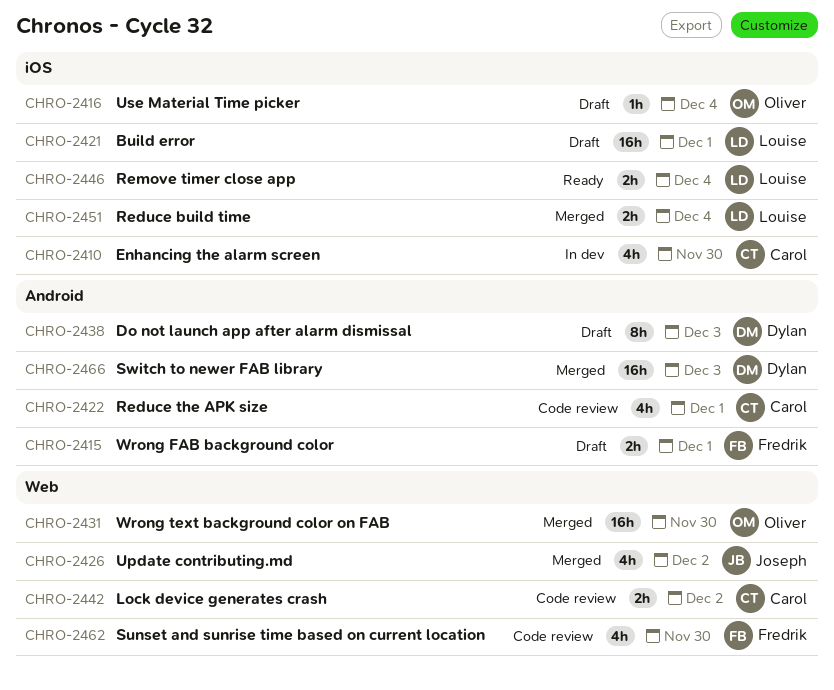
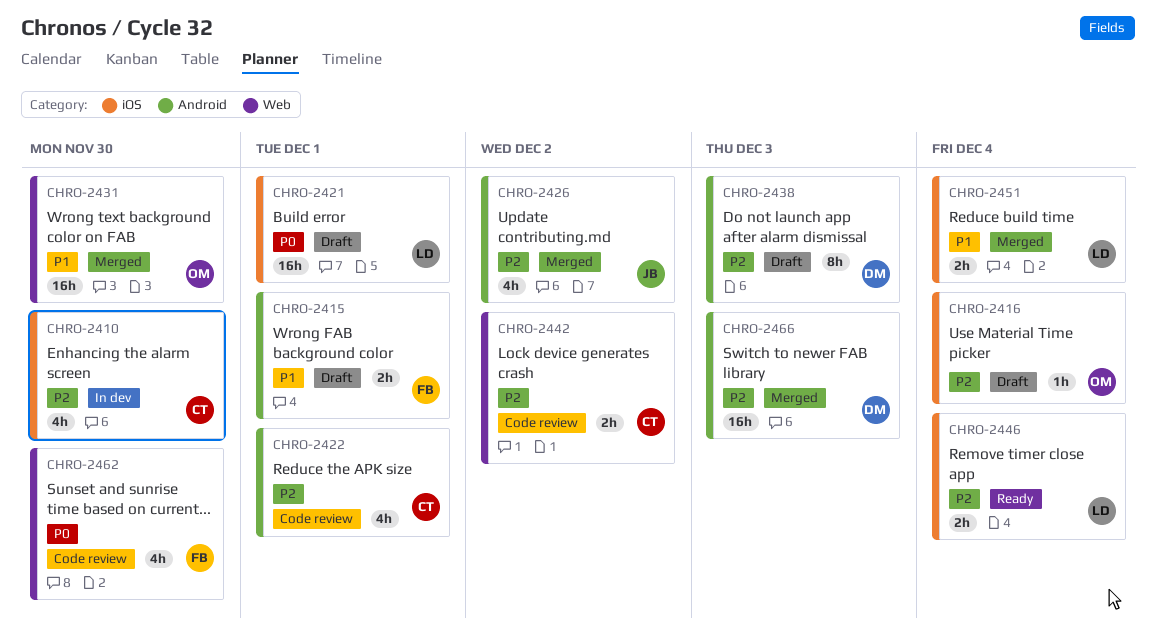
CHRO-2426, label: Web -> Android

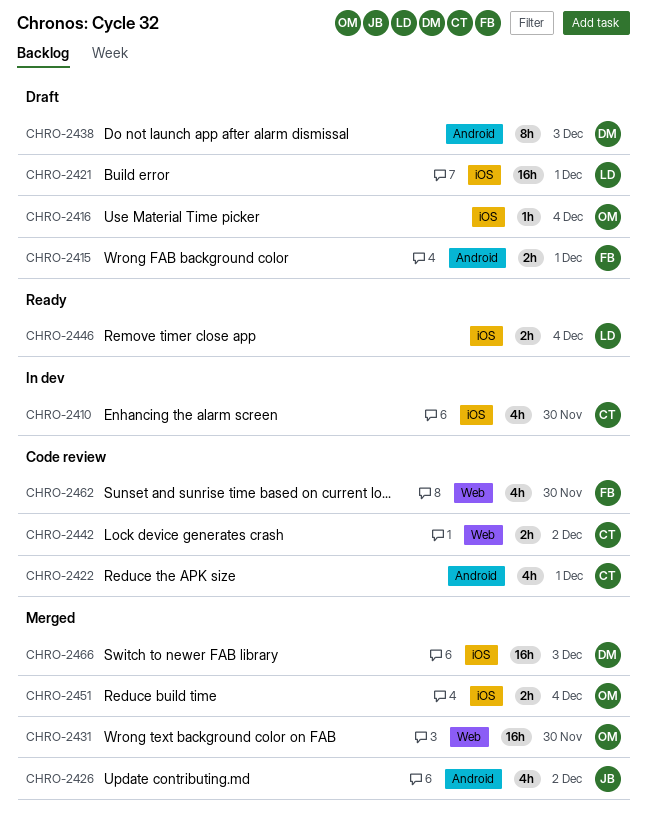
CHRO-2451, owner: LD -> OM
CHRO-2466, label: Android -> iOS

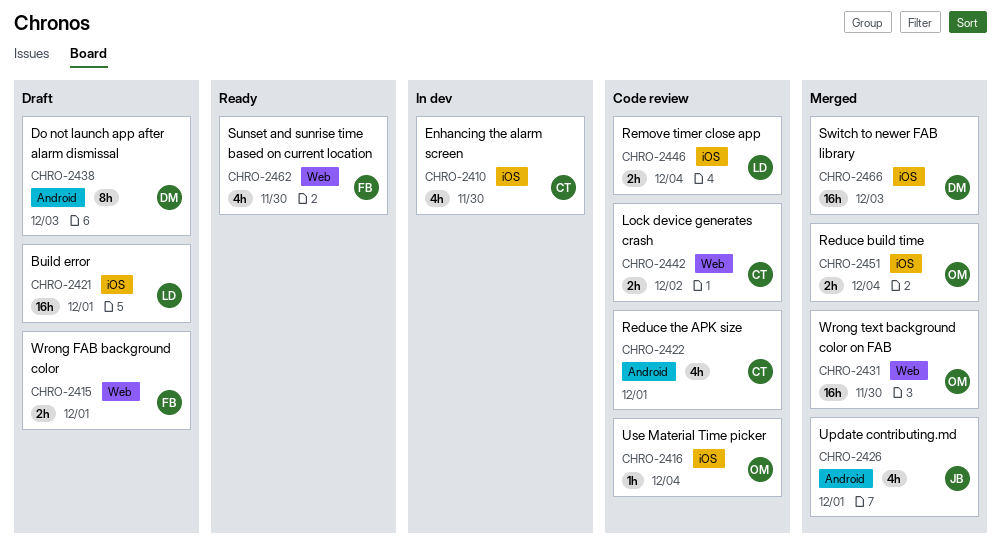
CHRO-2415, label: Android -> Web
CHRO-2416, status: Draft -> Code review
CHRO-2426, due: Dec 2 -> Dec 1
CHRO-2446, status: Ready -> Code review
CHRO-2462, status: Code review -> Ready

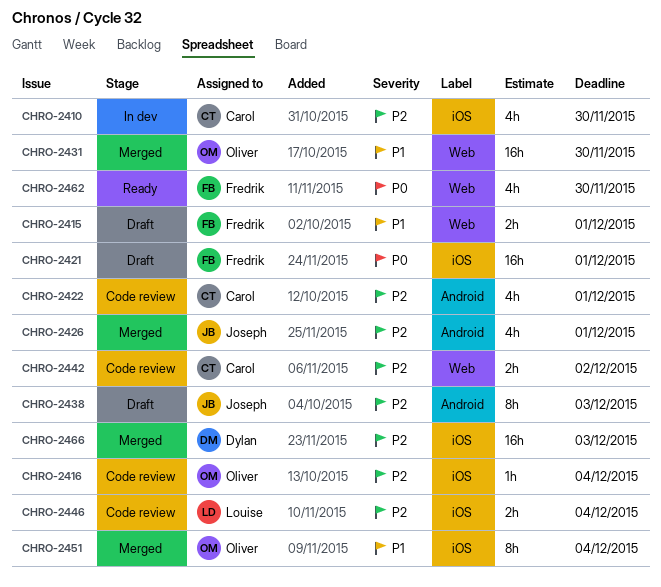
CHRO-2421, owner: Louise -> Fredrik
CHRO-2438, owner: Dylan -> Joseph
CHRO-2451, estimate: 2h -> 8h

